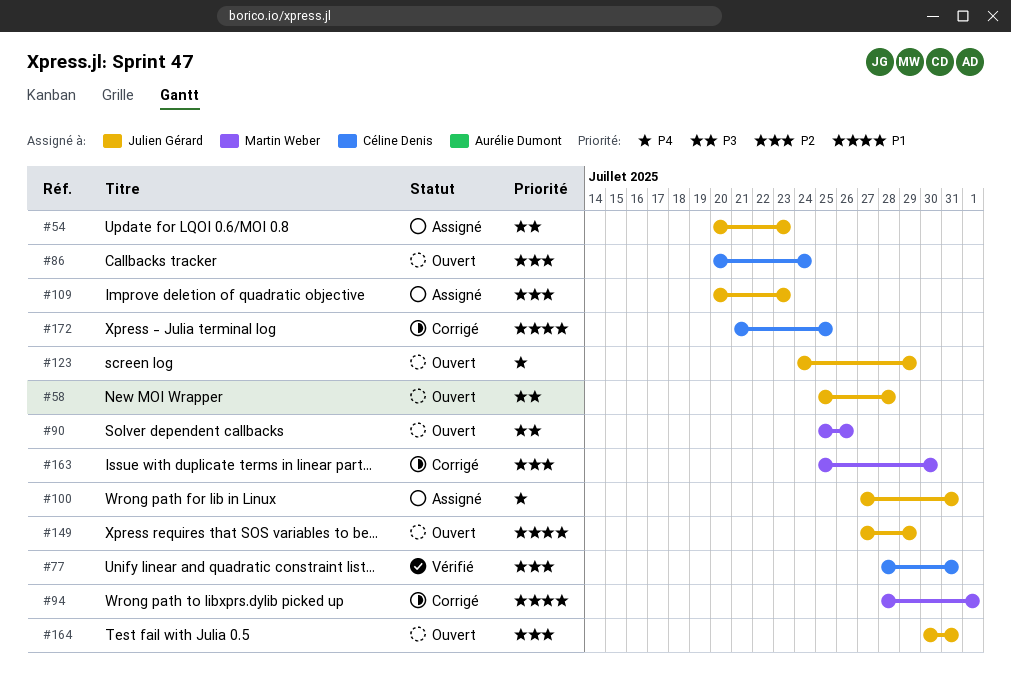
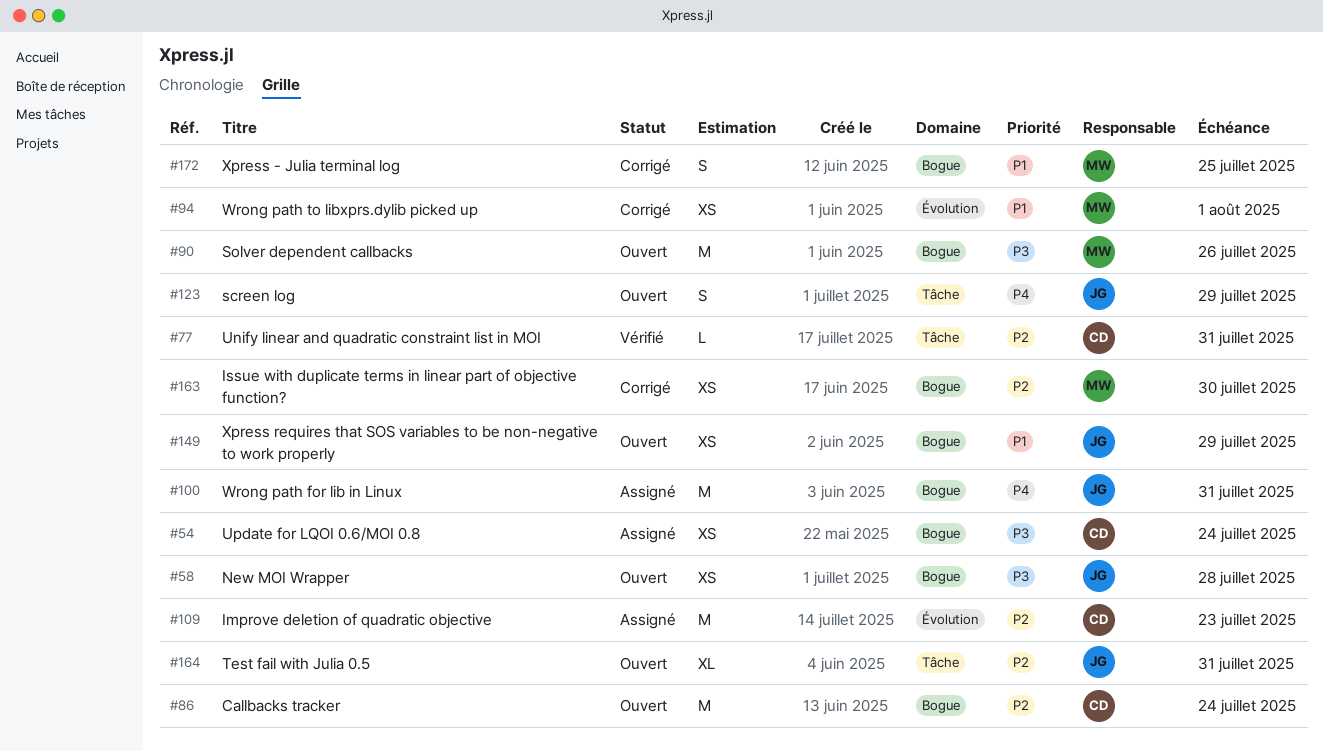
#54, owner: Julien Gérard -> Céline Denis
#54, due: Jul 23 -> Jul 24
#109, owner: Julien Gérard -> Céline Denis
#172, owner: Céline Denis -> Martin Weber

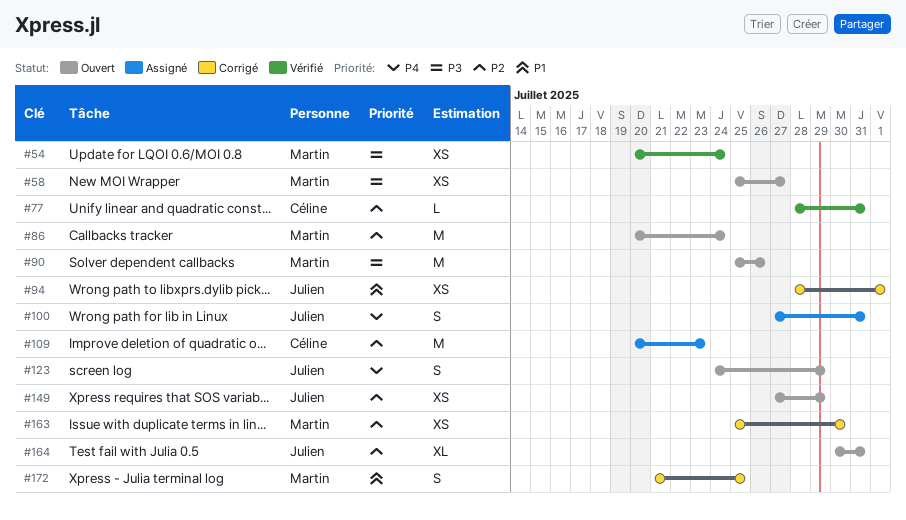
#54, status: Assigné -> Vérifié
#54, owner: Céline -> Martin
#58, owner: Julien -> Martin
#58, due: Jul 28 -> Jul 27
#86, owner: Céline -> Martin
#94, owner: Martin -> Julien
#100, estimate: M -> S
#149, priority: P1 -> P2

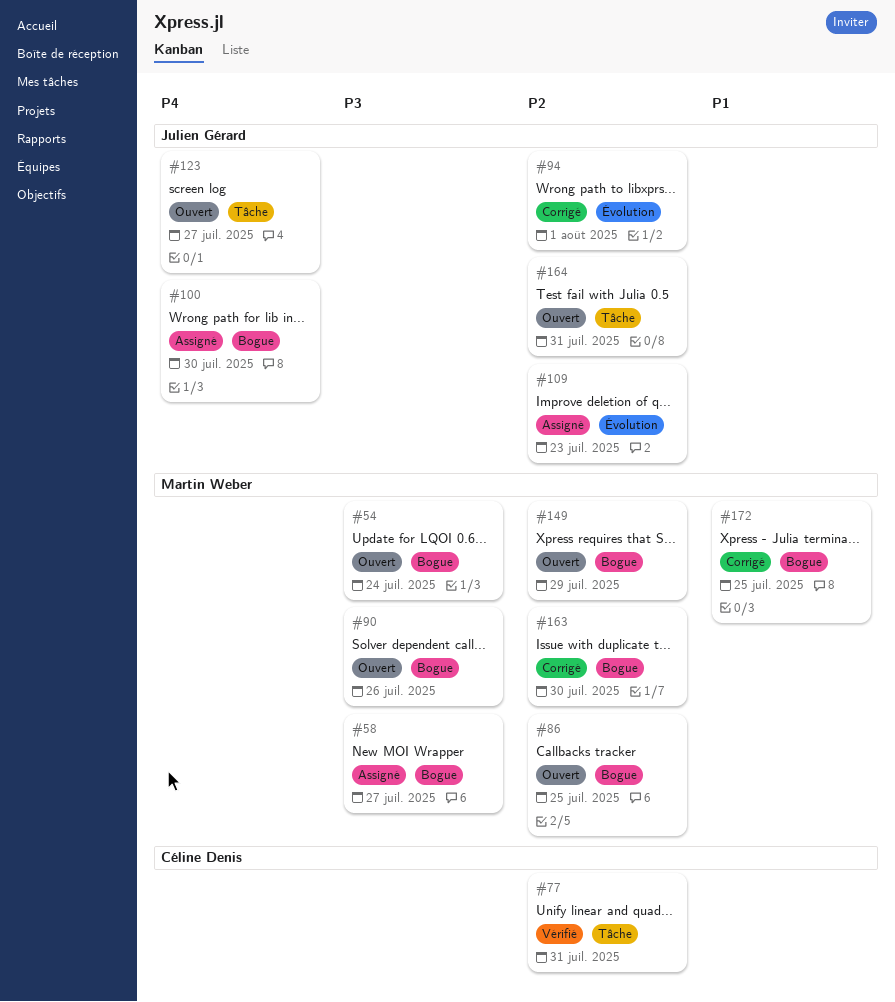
#54, status: Vérifié -> Ouvert
#58, status: Ouvert -> Assigné
#86, due: Jul 24 -> Jul 25
#94, priority: P1 -> P2
#100, due: Jul 31 -> Jul 30
#109, owner: Céline Denis -> Julien Gérard
#123, due: Jul 29 -> Jul 27
#149, owner: Julien Gérard -> Martin Weber

